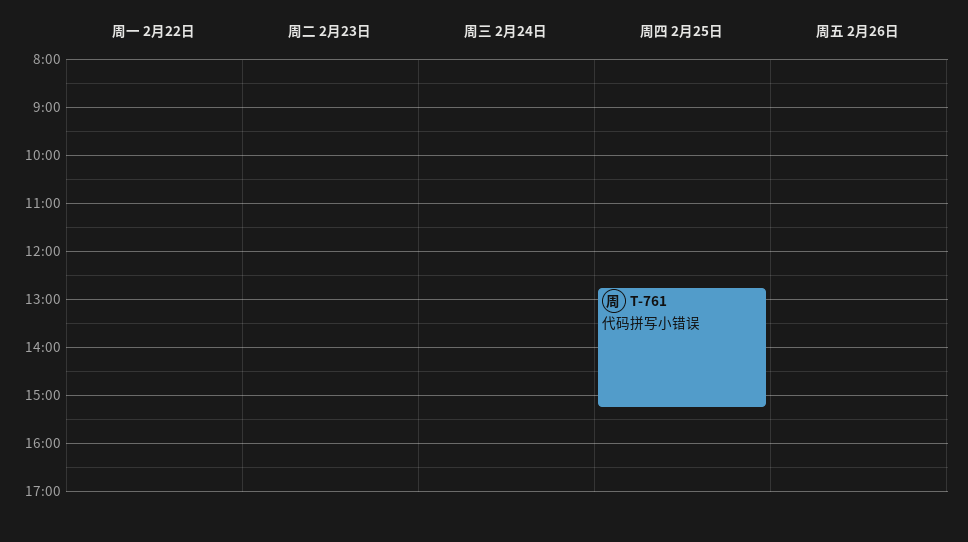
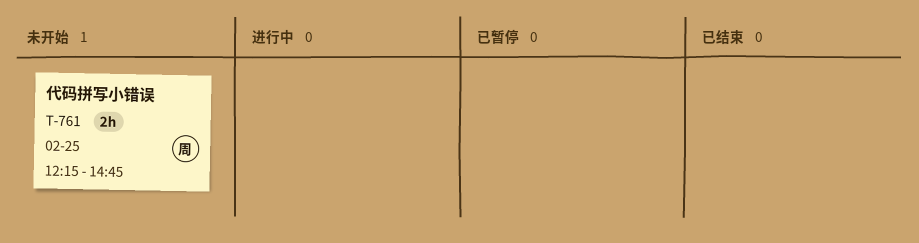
T-761, begins: 12:45 -> 12:15
T-761, ends: 15:15 -> 14:45

